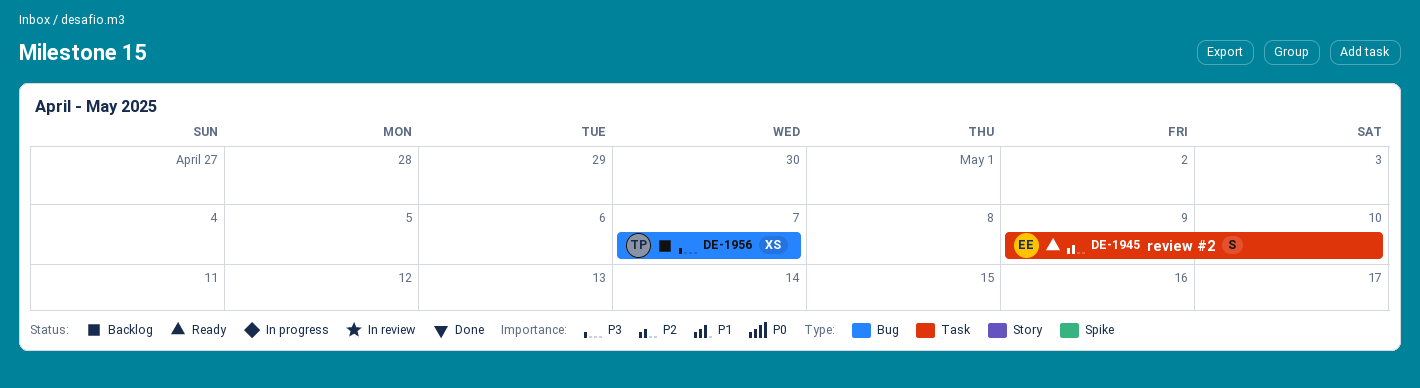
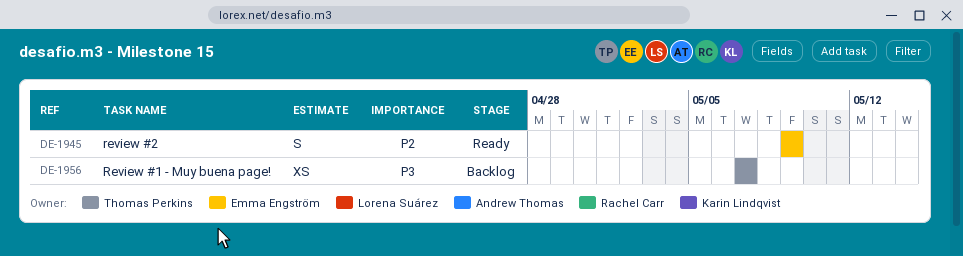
DE-1945, due: May 10 -> May 9

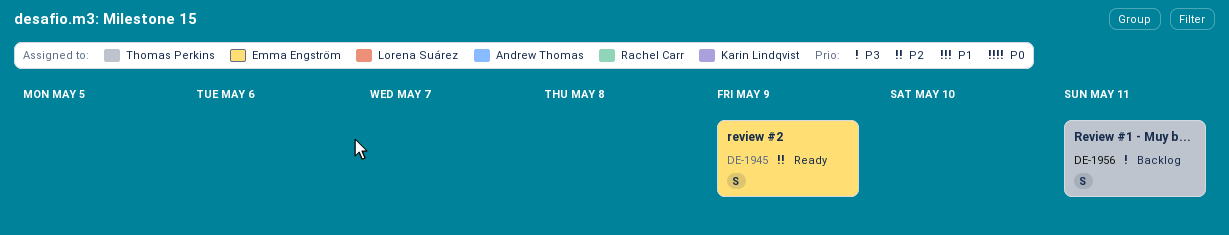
DE-1956, estimate: XS -> S
DE-1956, due: May 7 -> May 11

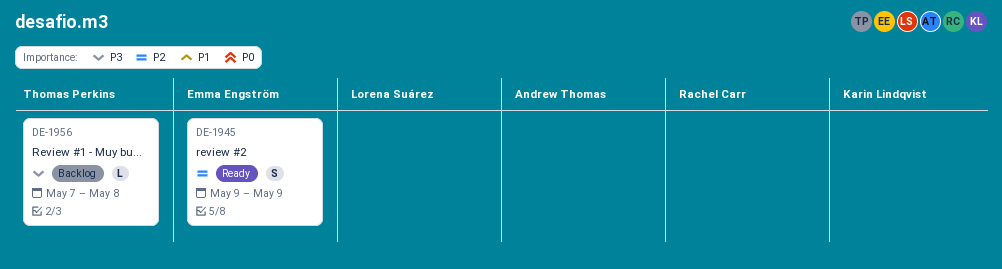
DE-1956, estimate: S -> L
DE-1956, due: May 11 -> May 8

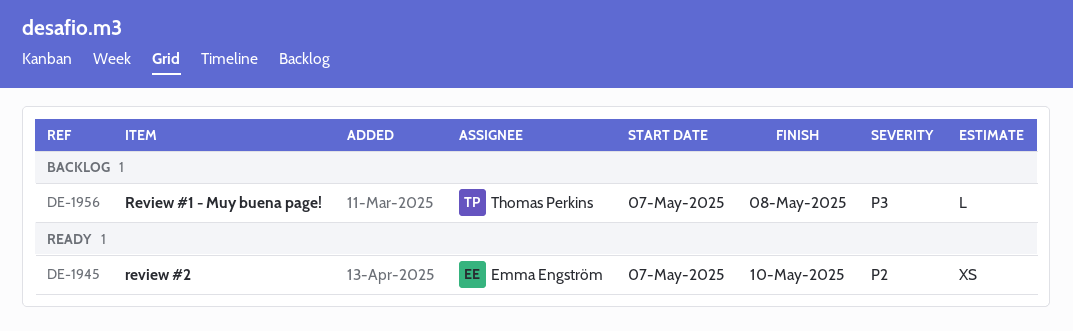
DE-1945, estimate: S -> XS
DE-1945, start: May 9 -> May 7
DE-1945, due: May 9 -> May 10

